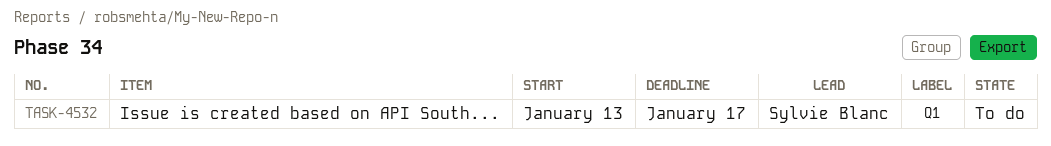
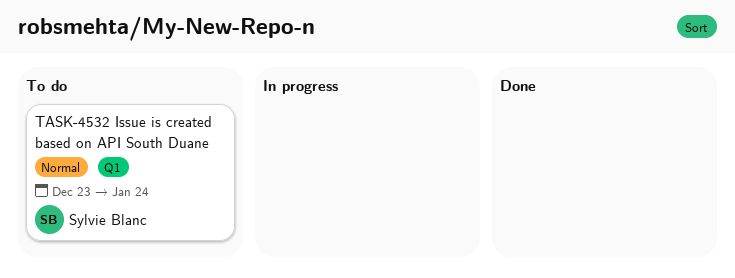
TASK-4532, start: Jan 13 -> Dec 23
TASK-4532, due: Jan 17 -> Jan 24

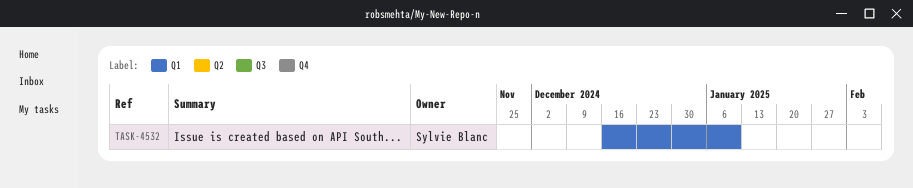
TASK-4532, start: Dec 23 -> Dec 16
TASK-4532, due: Jan 24 -> Jan 10

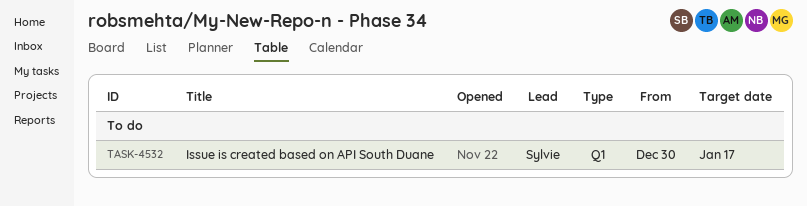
TASK-4532, start: Dec 16 -> Dec 30
TASK-4532, due: Jan 10 -> Jan 17

